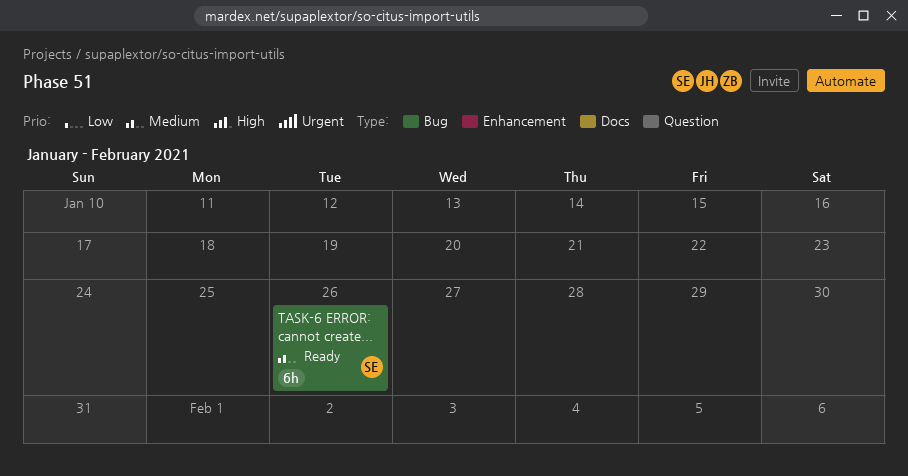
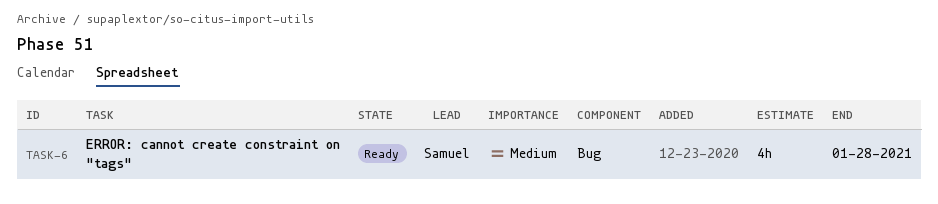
TASK-6, estimate: 6h -> 4h
TASK-6, due: Jan 26 -> Jan 28

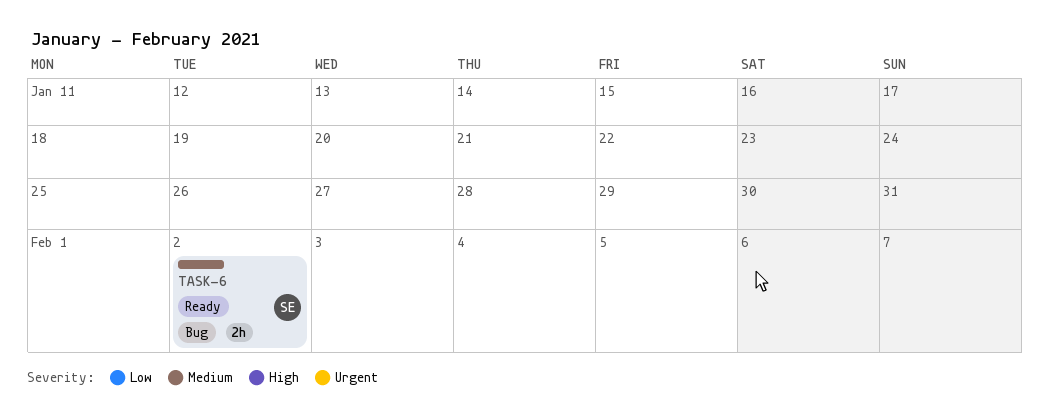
TASK-6, estimate: 4h -> 2h
TASK-6, due: Jan 28 -> Feb 2

